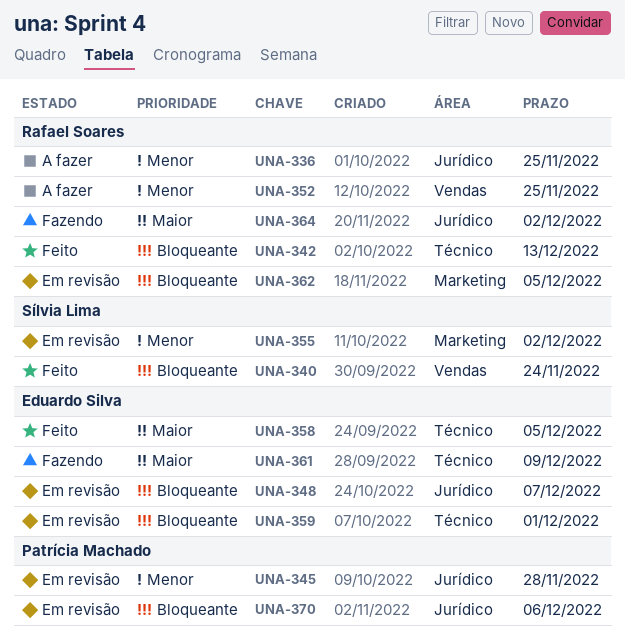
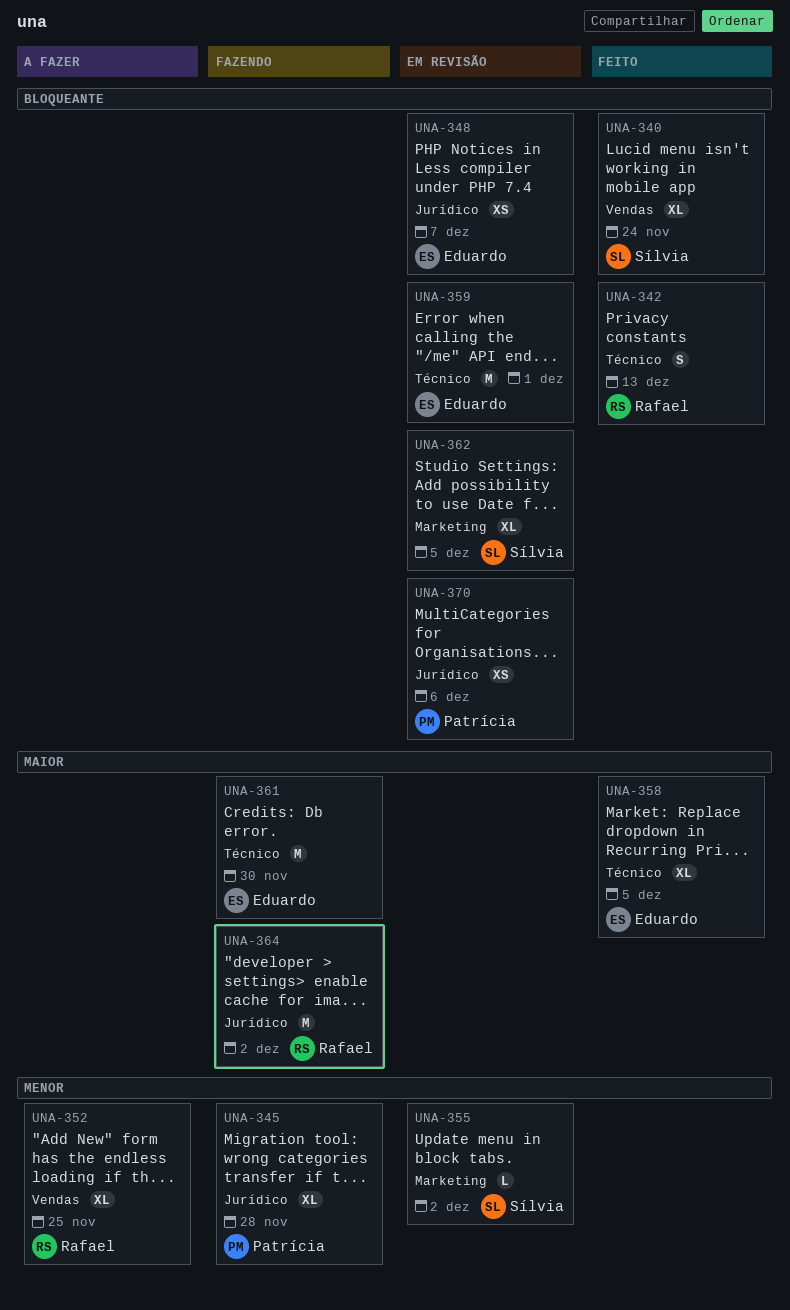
UNA-336: present -> none
UNA-345, status: Em revisão -> Fazendo
UNA-361, due: Dec 9 -> Nov 30
UNA-362, owner: Rafael Soares -> Sílvia Lima

